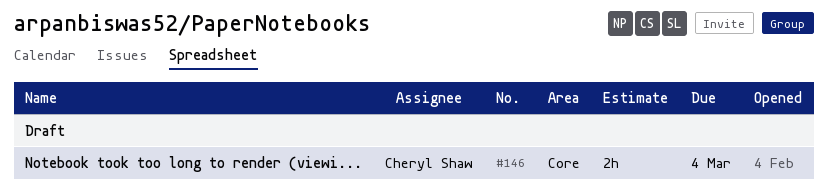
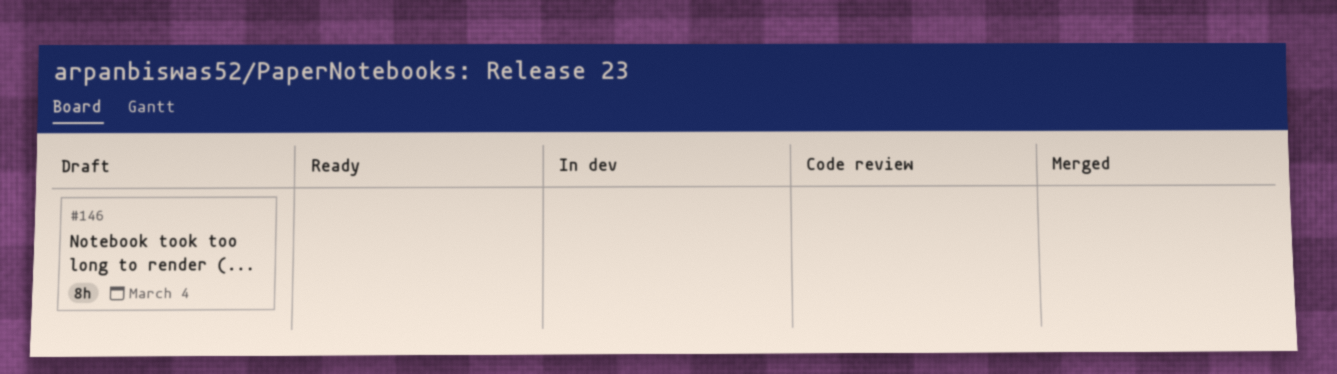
#146, estimate: 2h -> 8h

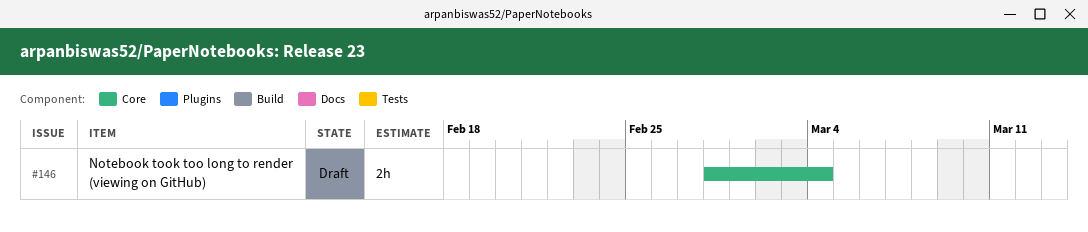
#146, estimate: 8h -> 2h

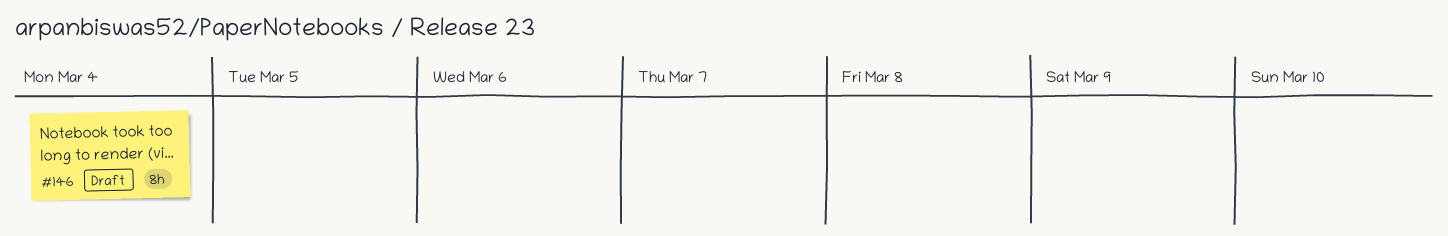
#146, estimate: 2h -> 8h

